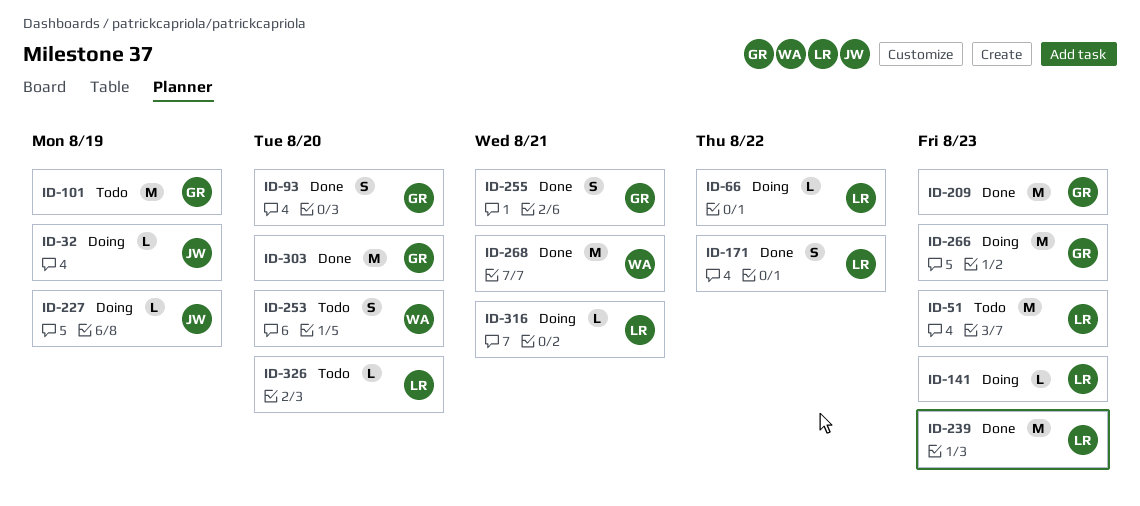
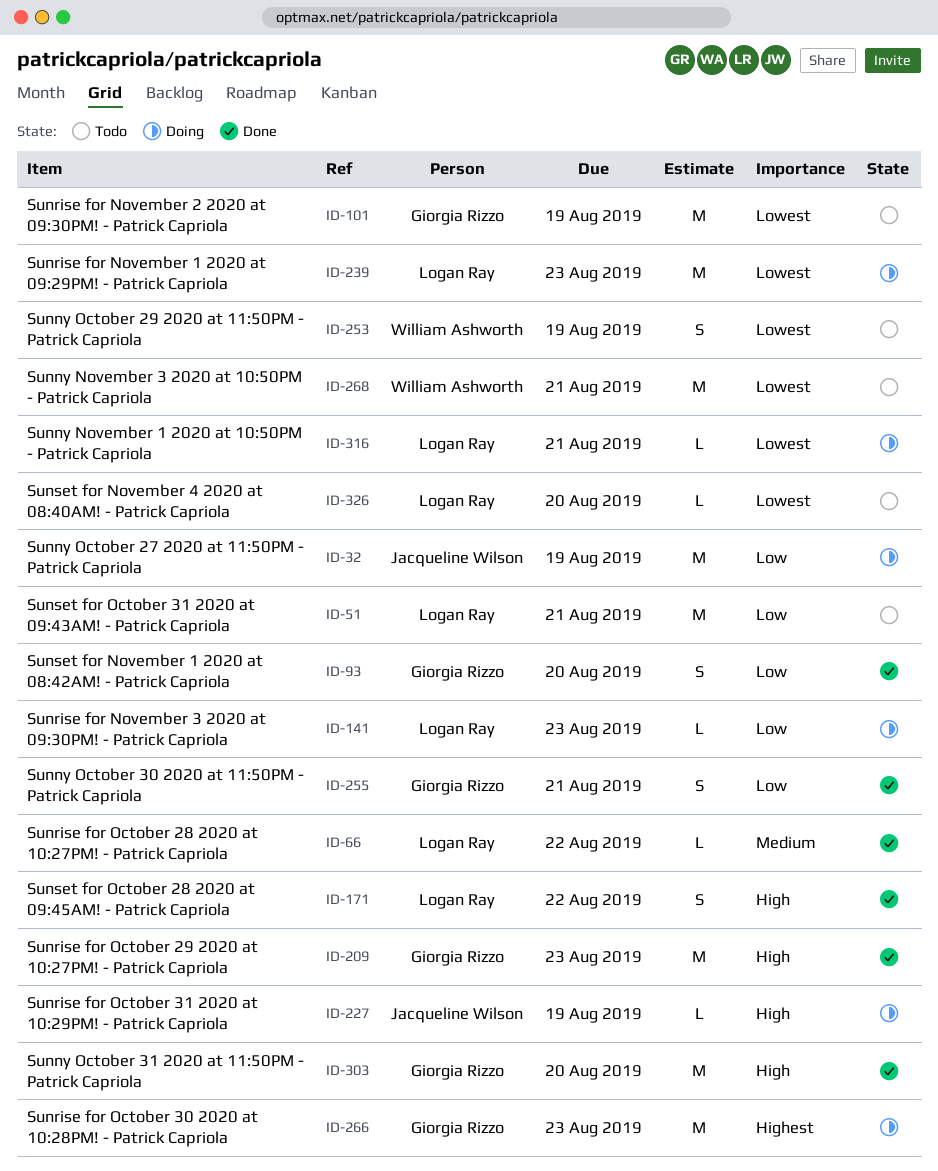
ID-32, estimate: L -> M
ID-51, due: Aug 23 -> Aug 21
ID-66, status: Doing -> Done
ID-239, status: Done -> Doing
ID-253, due: Aug 20 -> Aug 19
ID-268, status: Done -> Todo

